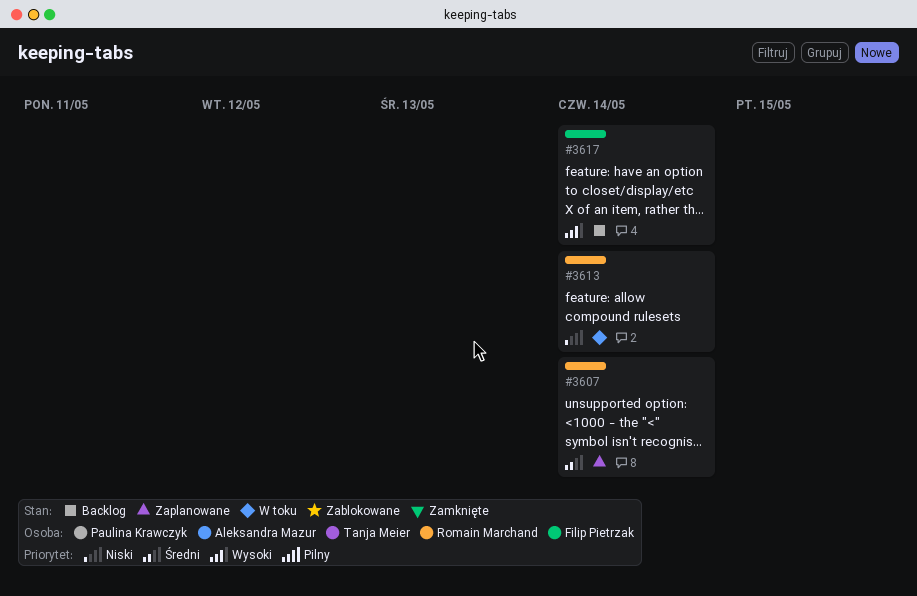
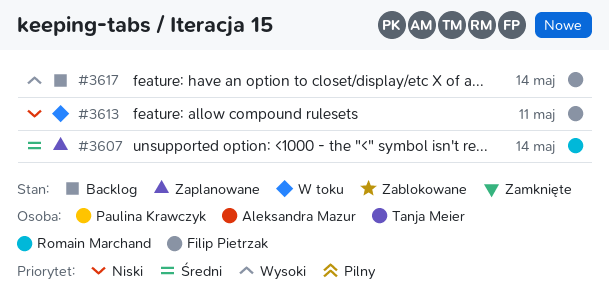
#3613, owner: Romain Marchand -> Filip Pietrzak
#3613, due: May 14 -> May 11

